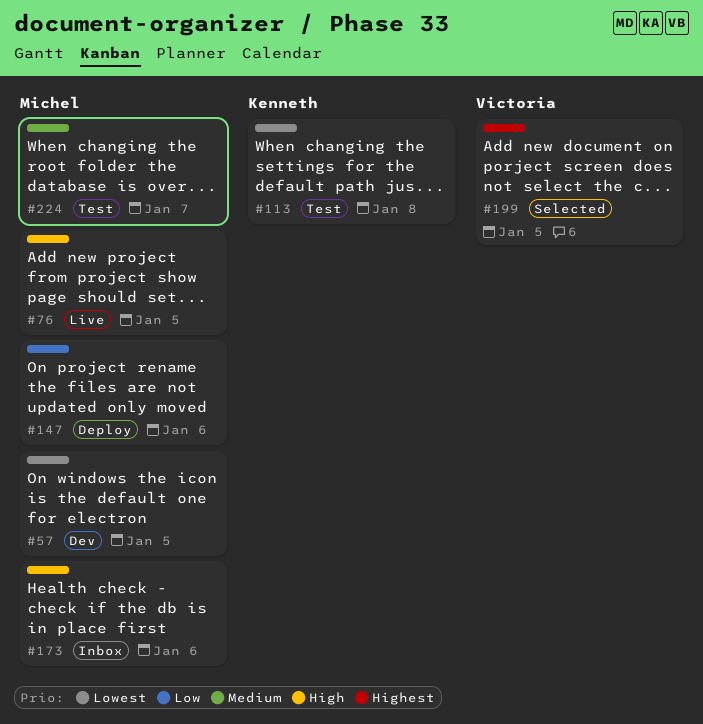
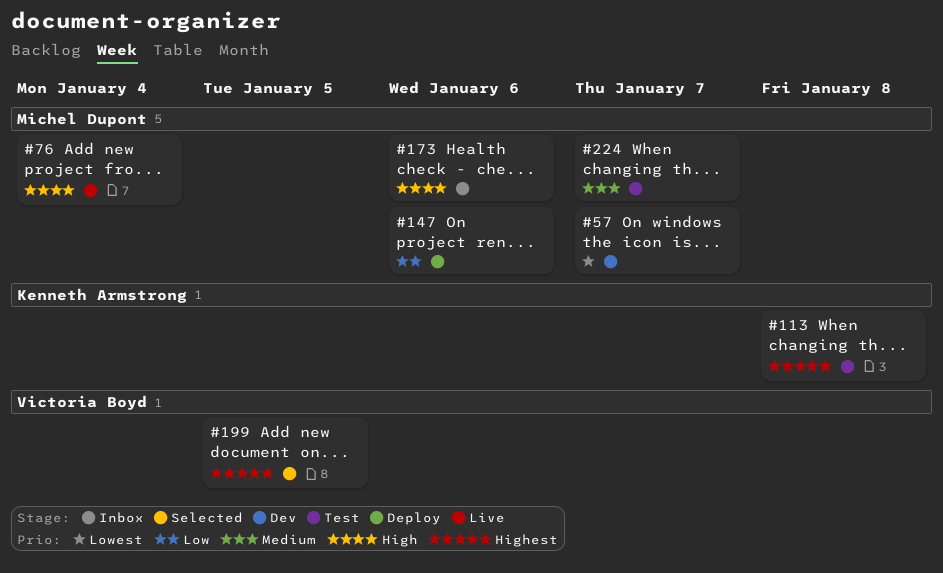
#57, due: Jan 5 -> Jan 7
#76, due: Jan 5 -> Jan 4
#113, priority: Lowest -> Highest

